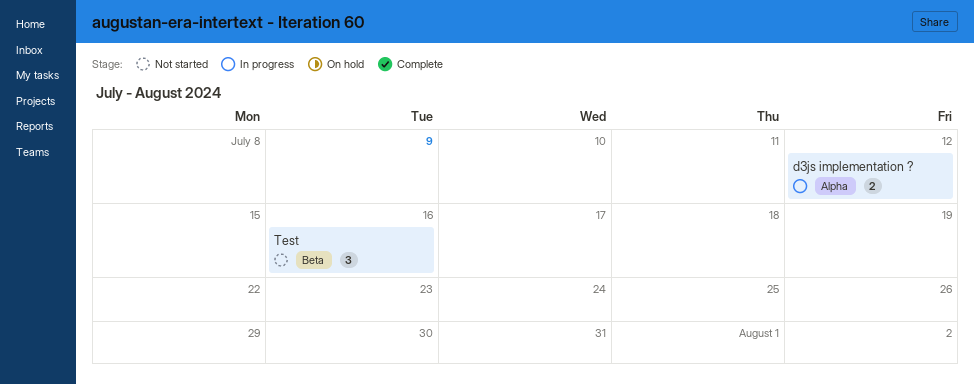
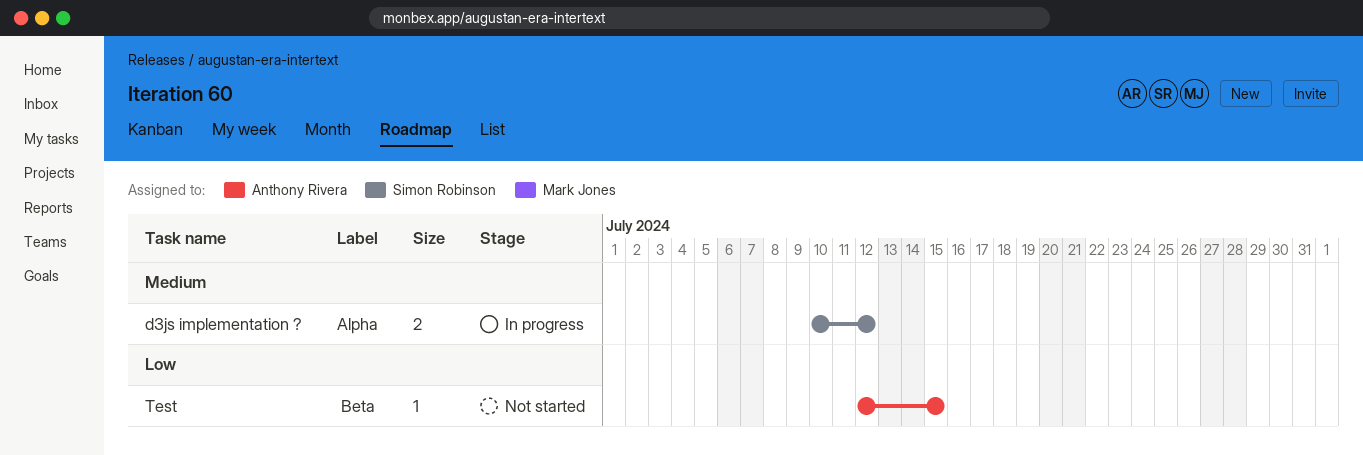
Test, estimate: 3 -> 1
Test, due: Jul 16 -> Jul 15

